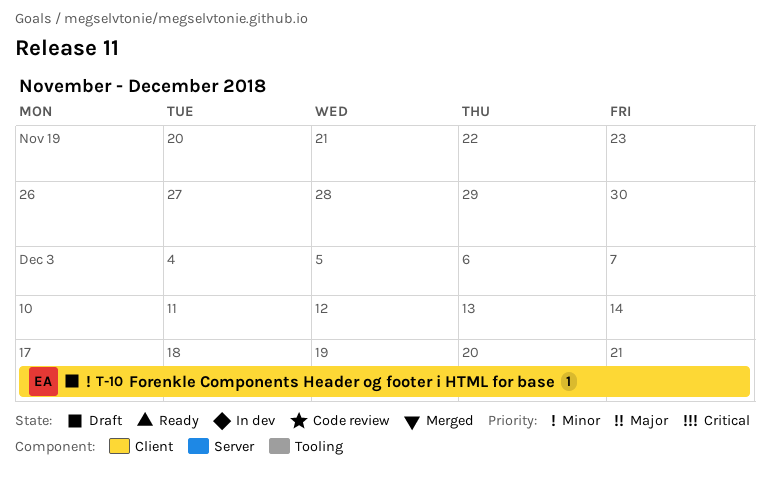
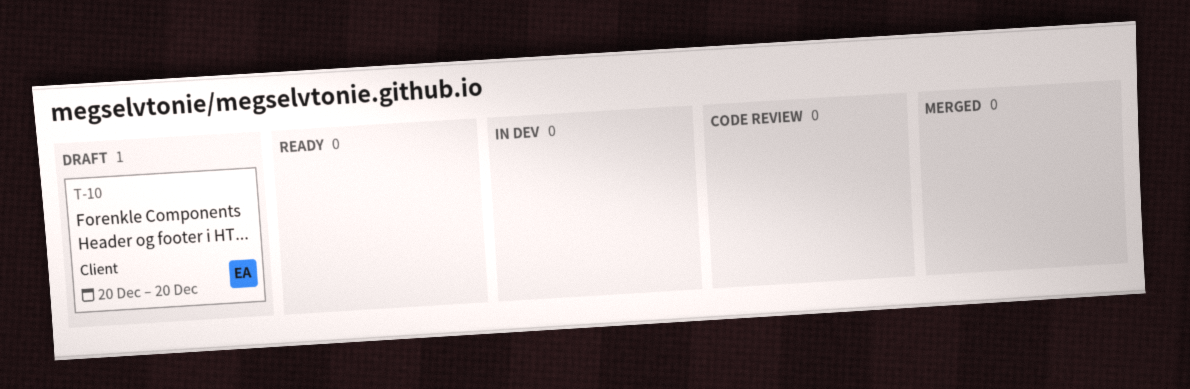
T-10, start: Dec 17 -> Dec 20
T-10, due: Dec 21 -> Dec 20

